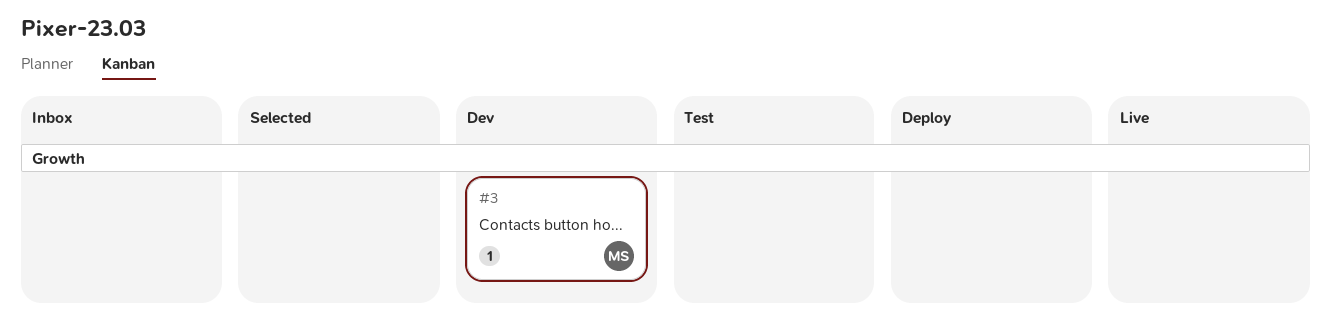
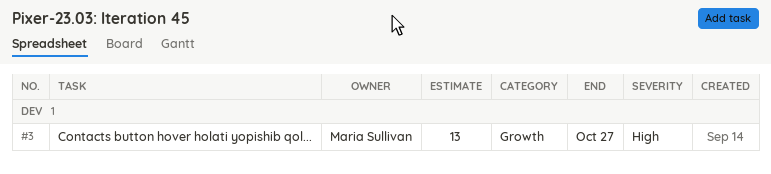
#3, estimate: 1 -> 13

